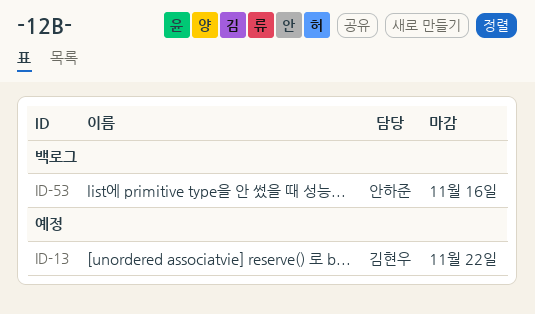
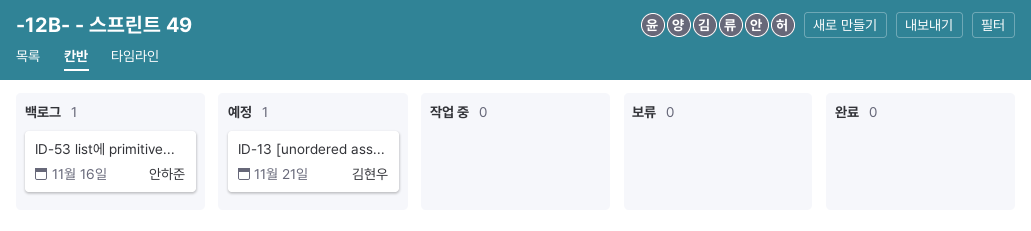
ID-13, due: Nov 22 -> Nov 21

